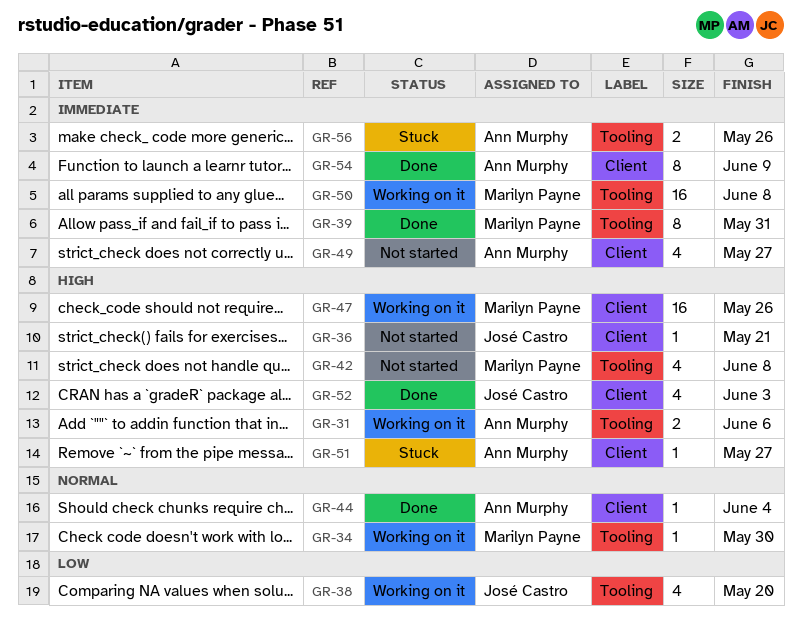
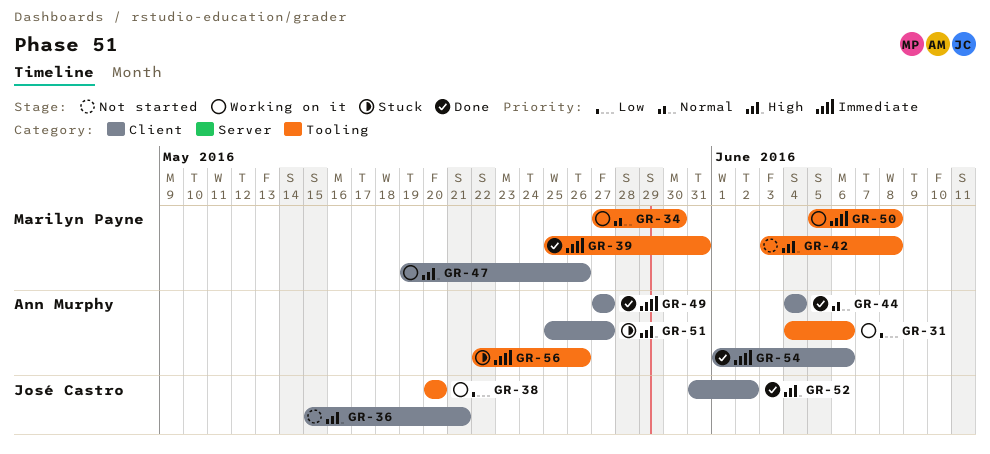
GR-31, priority: High -> Low
GR-49, status: Not started -> Done
GR-52, due: Jun 3 -> Jun 2
GR-54, due: Jun 9 -> Jun 6

